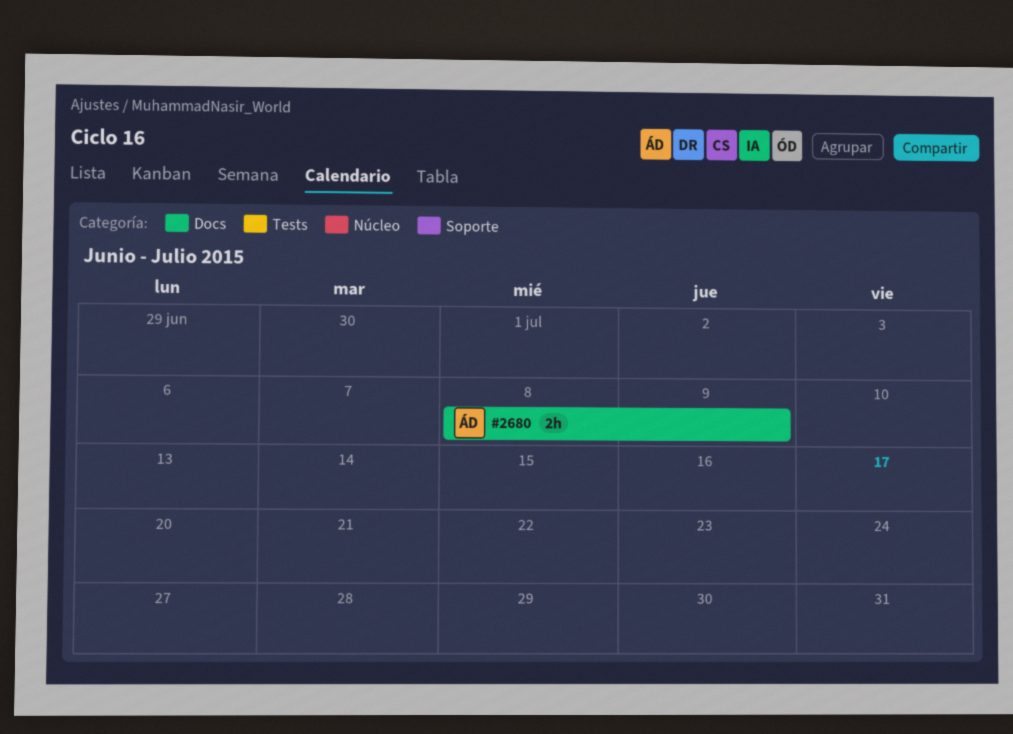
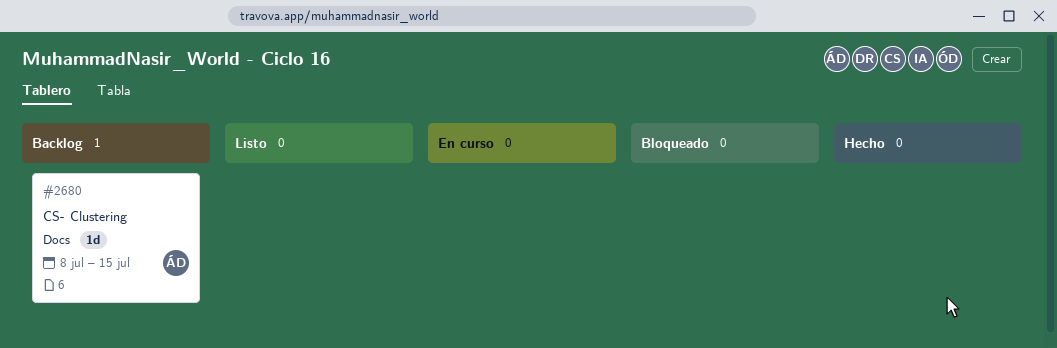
#2680, estimate: 2h -> 1d
#2680, due: Jul 9 -> Jul 15

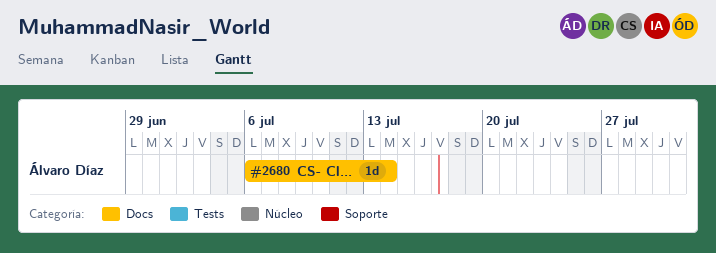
#2680, start: Jul 8 -> Jul 6
#2680, due: Jul 15 -> Jul 14

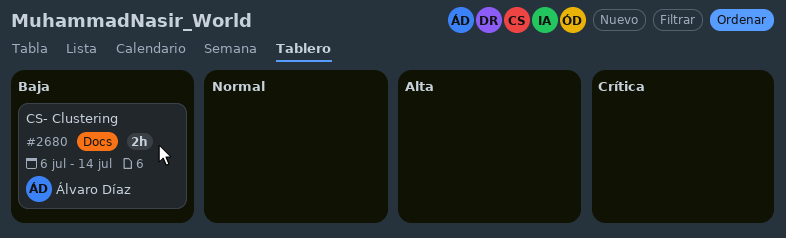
#2680, estimate: 1d -> 2h

